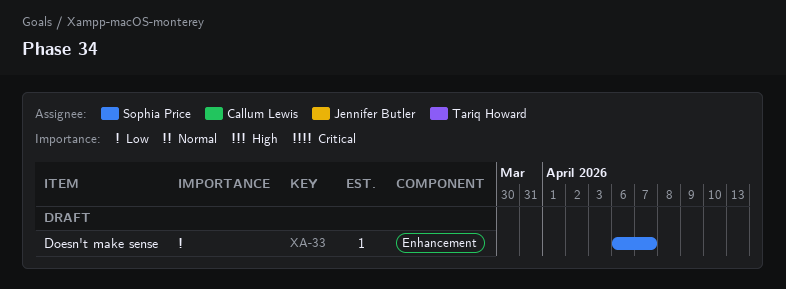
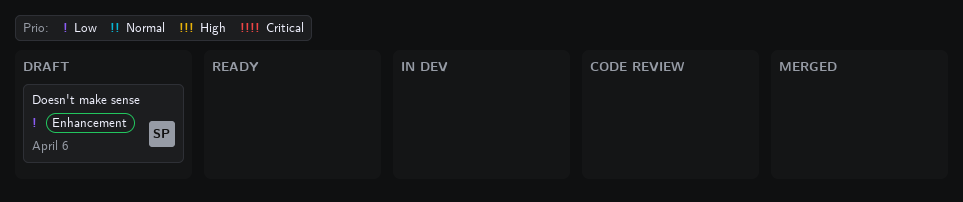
Doesn't make sense, due: Apr 7 -> Apr 6

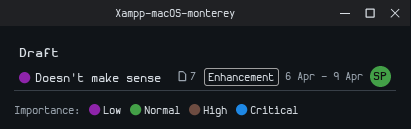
Doesn't make sense, due: Apr 6 -> Apr 9

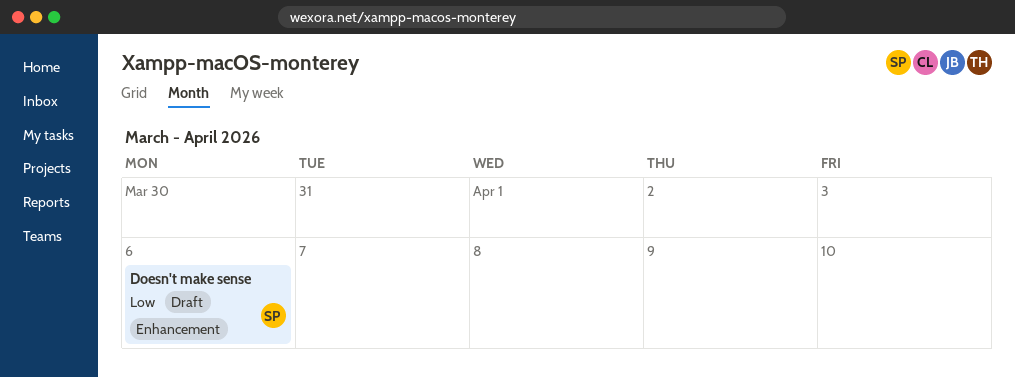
Doesn't make sense, due: Apr 9 -> Apr 6

